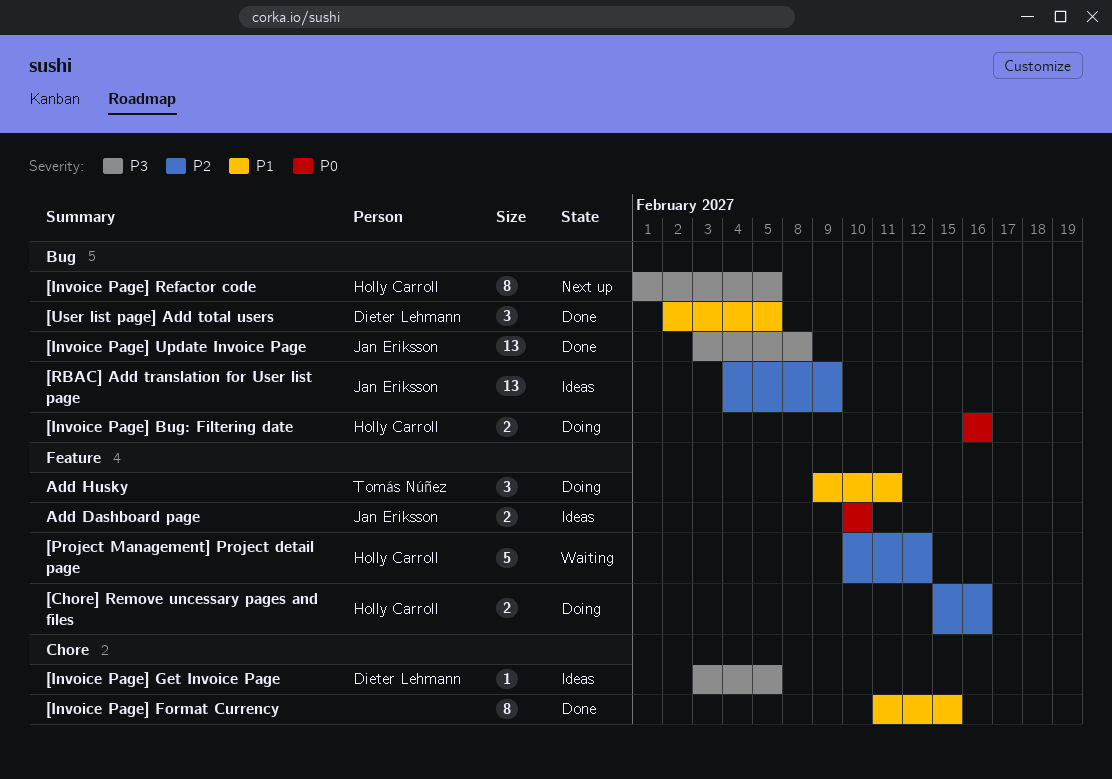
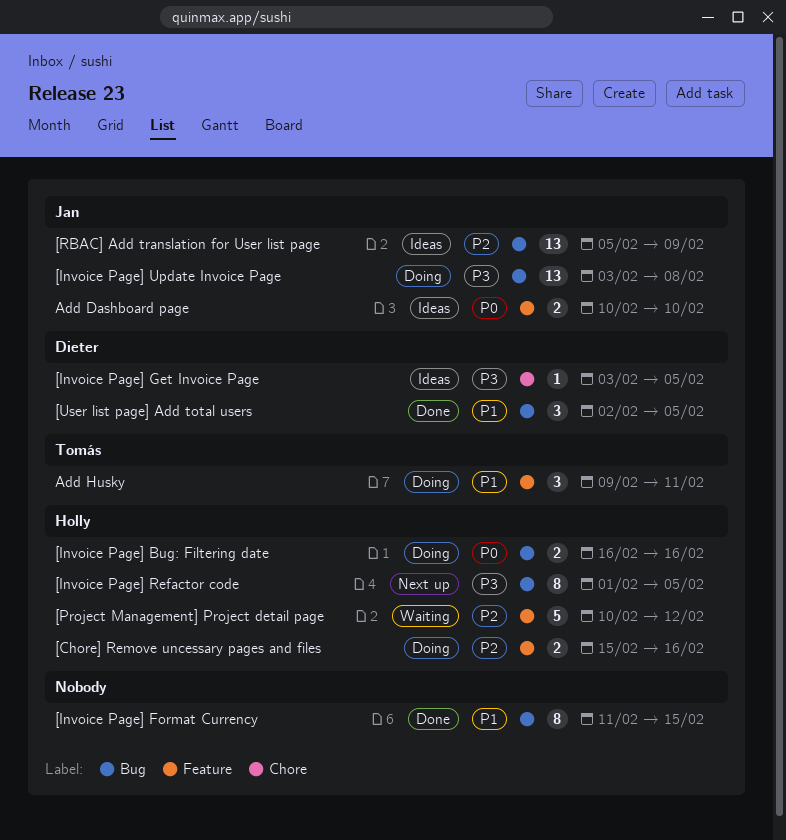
[Invoice Page] Format Currency, label: Chore -> Bug
[Invoice Page] Update Invoice Page, status: Done -> Doing
[RBAC] Add translation for User list page, start: Feb 4 -> Feb 5

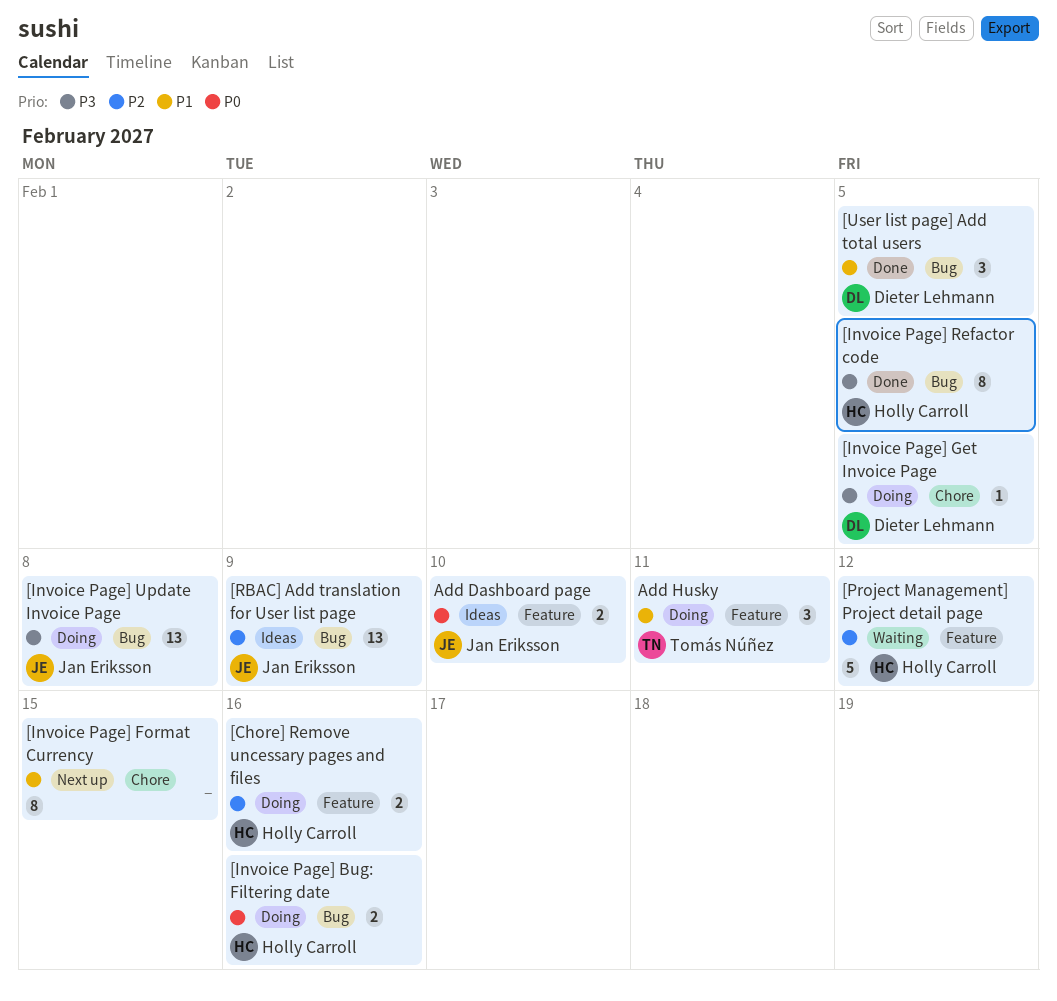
[Invoice Page] Format Currency, status: Done -> Next up
[Invoice Page] Format Currency, label: Bug -> Chore
[Invoice Page] Get Invoice Page, status: Ideas -> Doing
[Invoice Page] Refactor code, status: Next up -> Done

